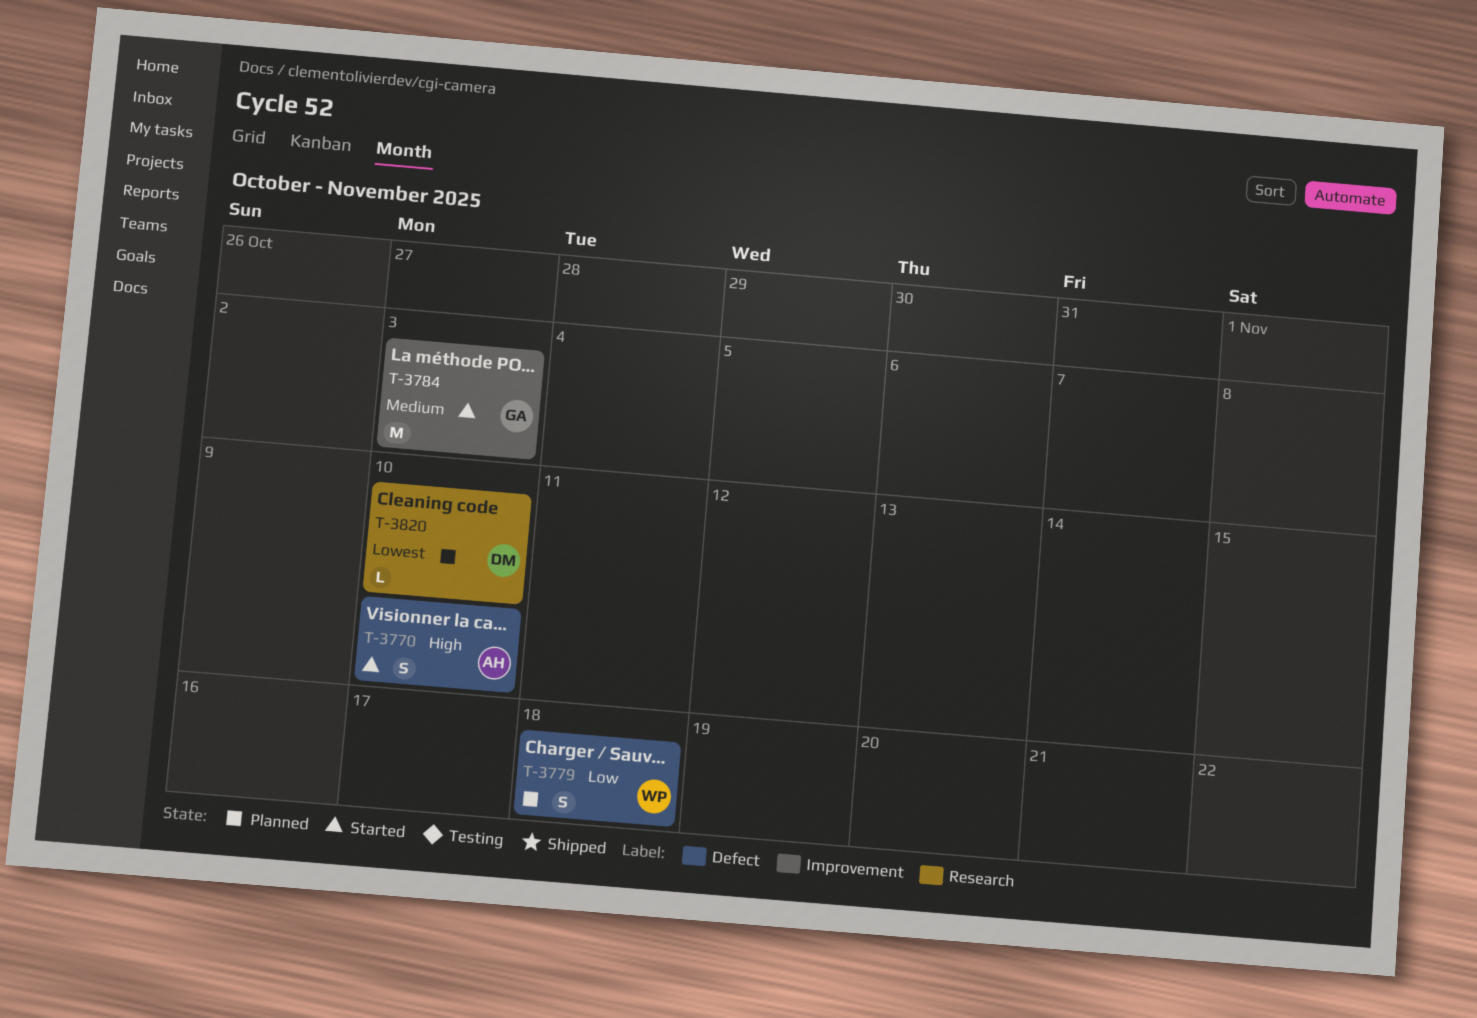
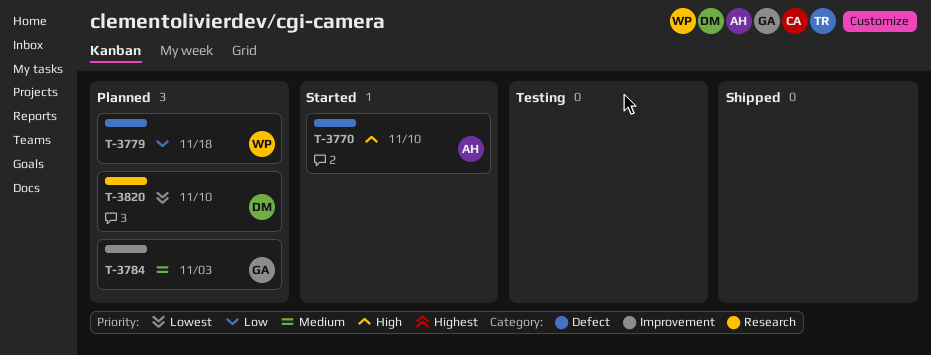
T-3784, status: Started -> Planned

